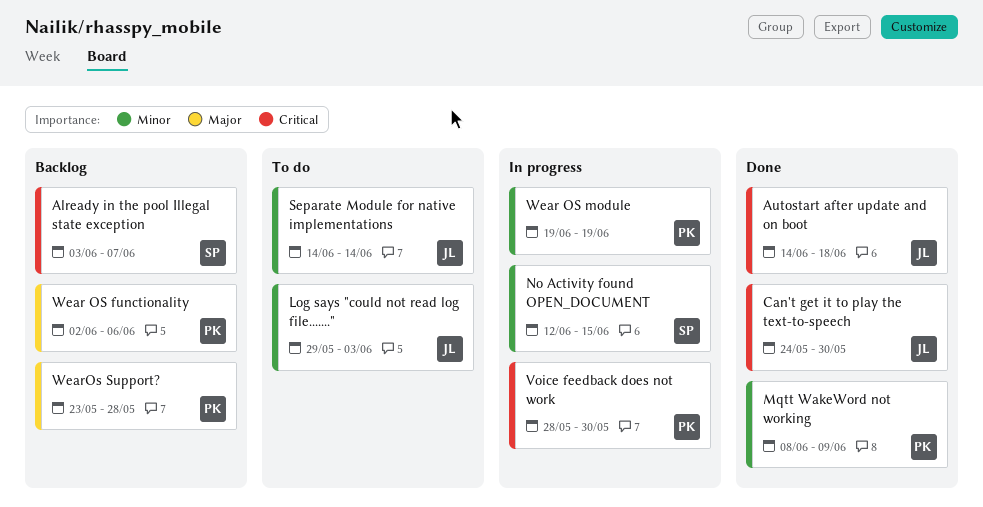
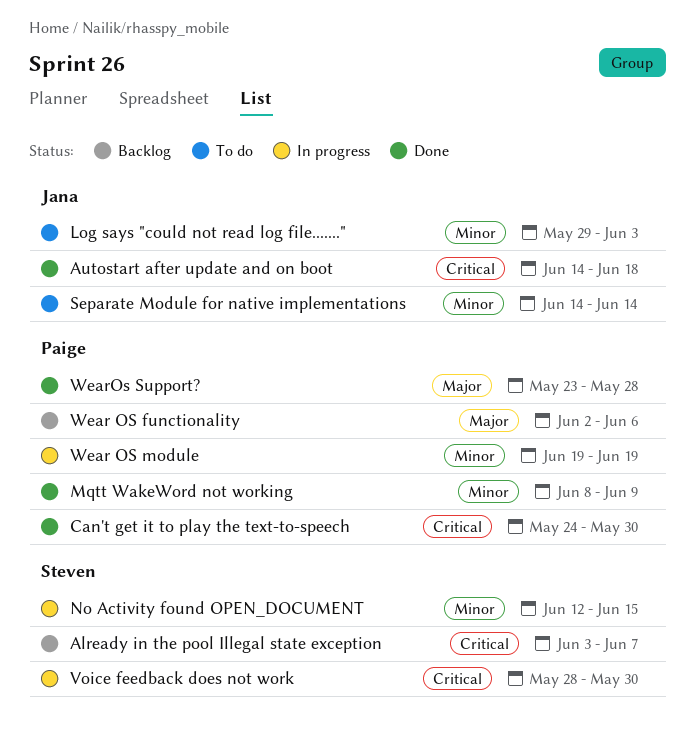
Can't get it to play the text-to-speech, owner: Jana -> Paige
Voice feedback does not work, owner: Paige -> Steven
WearOs Support?, status: Backlog -> Done

